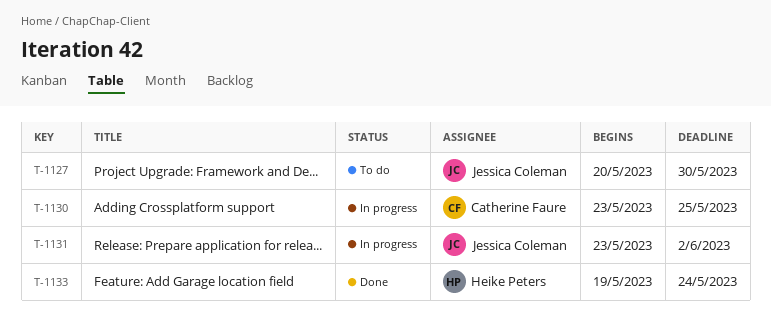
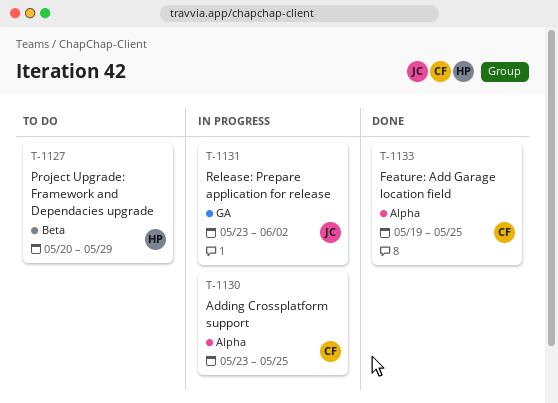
T-1127, owner: Jessica Coleman -> Heike Peters
T-1127, due: May 30 -> May 29
T-1133, owner: Heike Peters -> Catherine Faure
T-1133, due: May 24 -> May 25

